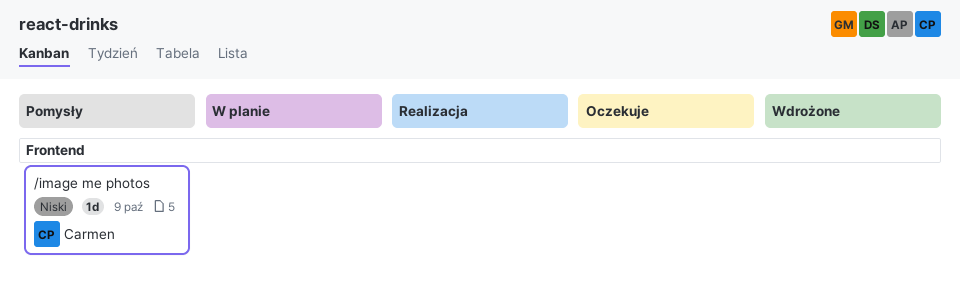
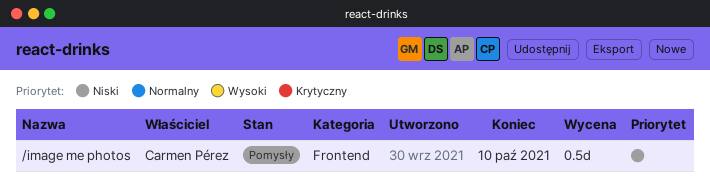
/image me photos, estimate: 1d -> 0.5d
/image me photos, due: Oct 9 -> Oct 10

